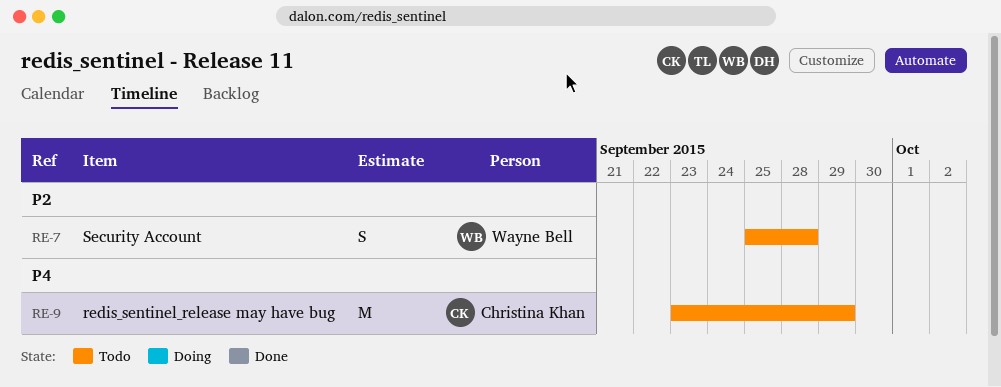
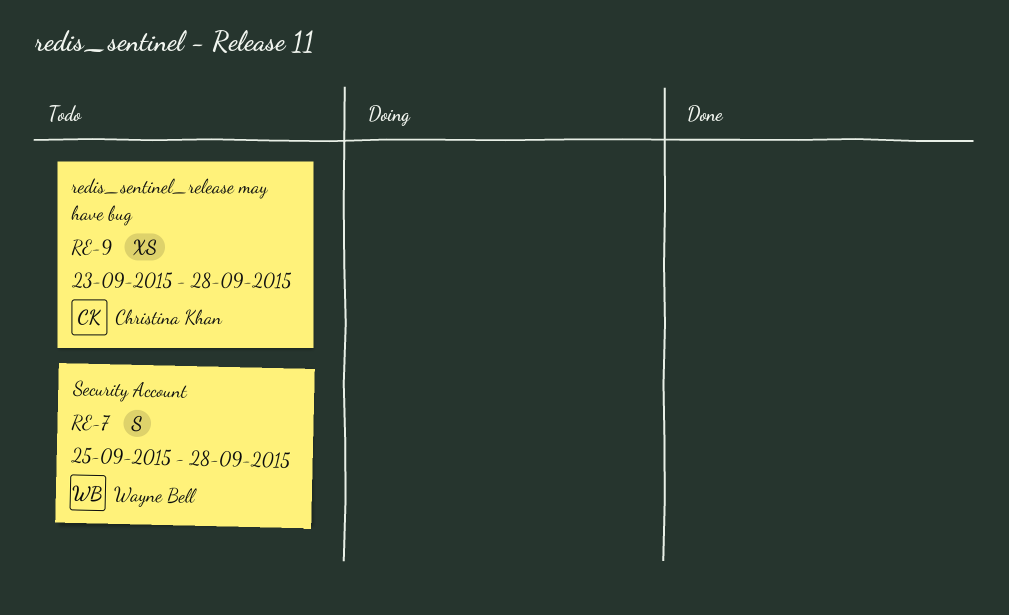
RE-9, estimate: M -> XS
RE-9, due: Sep 29 -> Sep 28

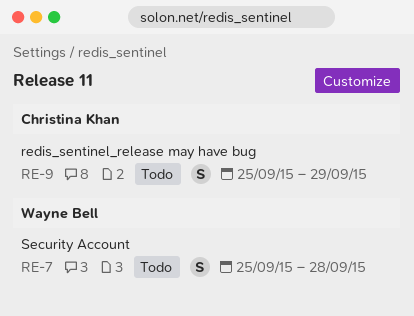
RE-9, estimate: XS -> S
RE-9, start: Sep 23 -> Sep 25
RE-9, due: Sep 28 -> Sep 29

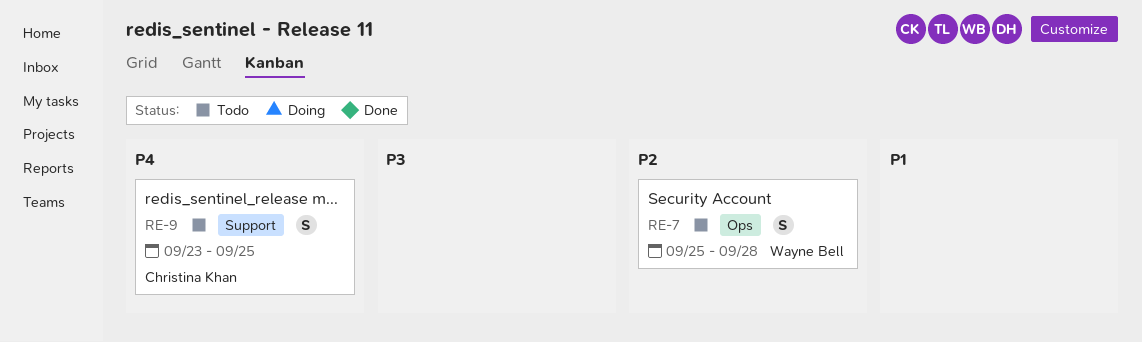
RE-9, start: Sep 25 -> Sep 23
RE-9, due: Sep 29 -> Sep 25

